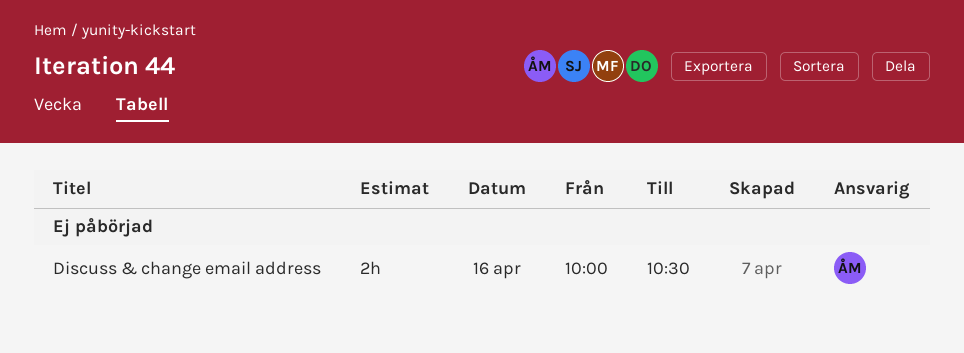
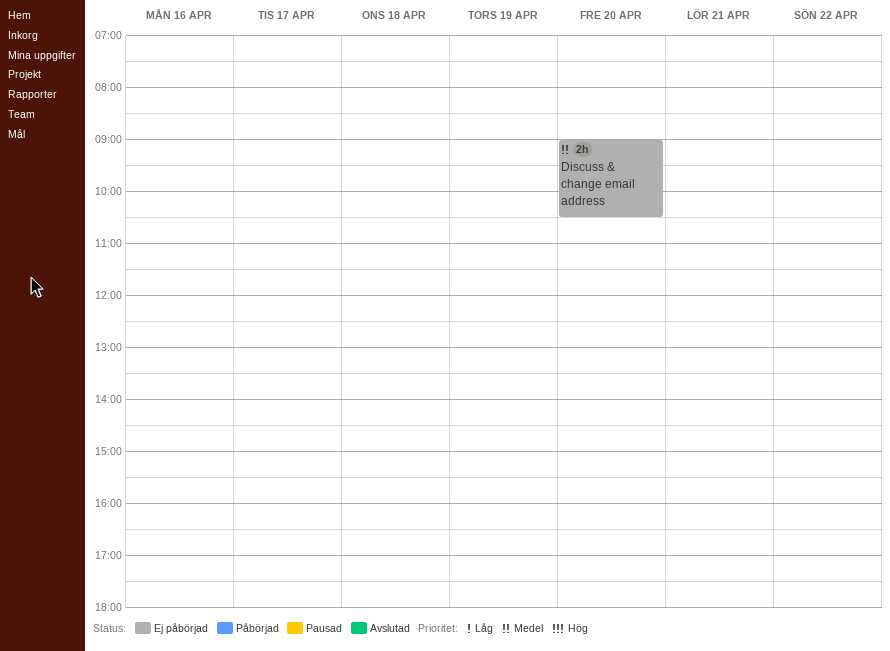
Discuss & change email address, day: Apr 16 -> Apr 20
Discuss & change email address, begins: 10:00 -> 09:00

